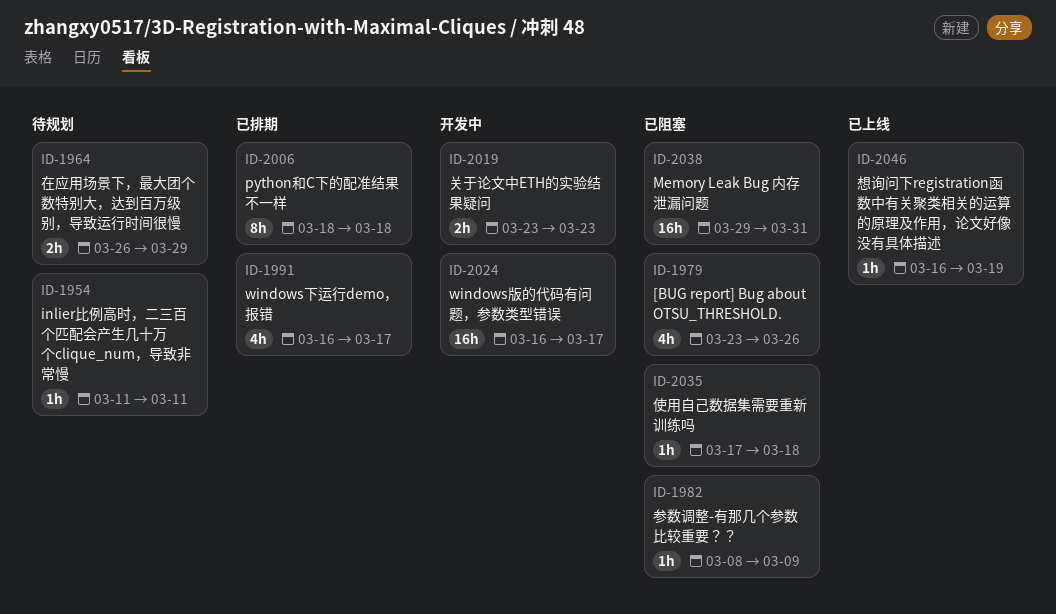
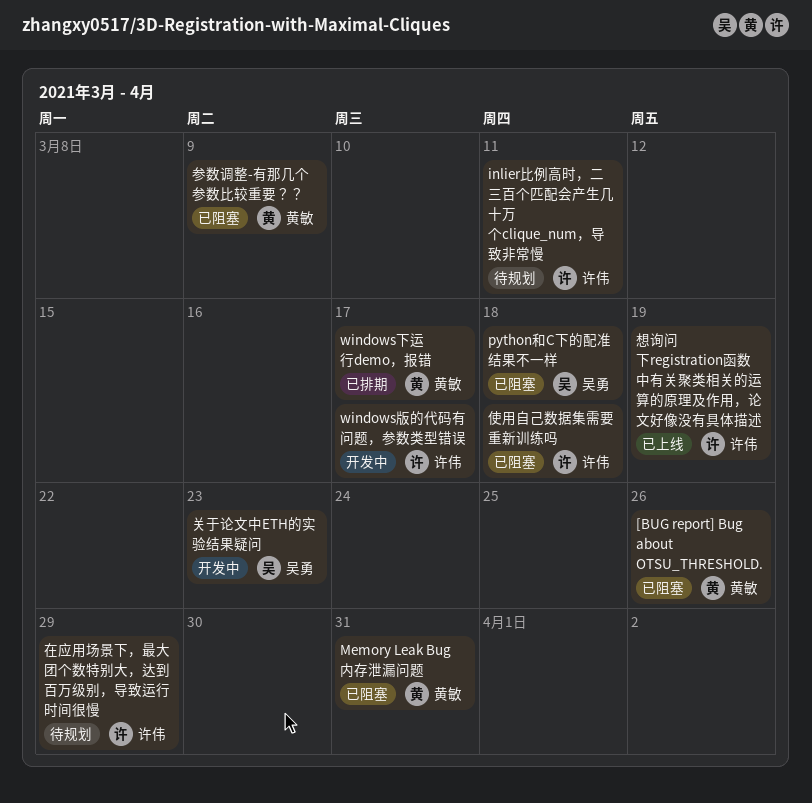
python和C下的配准结果不一样, status: 已排期 -> 已阻塞

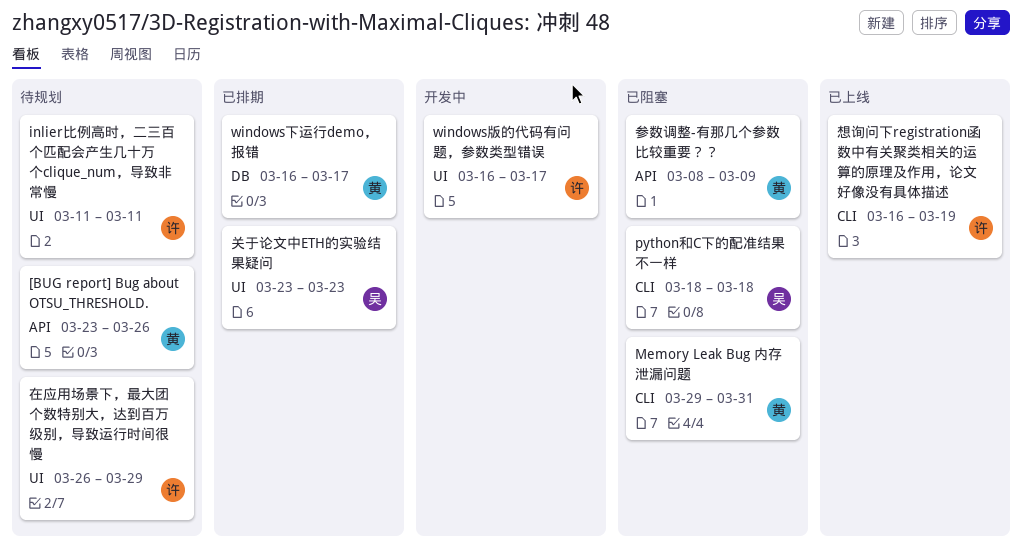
[BUG report] Bug about OTSU_THRESHOLD., status: 已阻塞 -> 待规划
使用自己数据集需要重新训练吗: present -> none
关于论文中ETH的实验结果疑问, status: 开发中 -> 已排期

